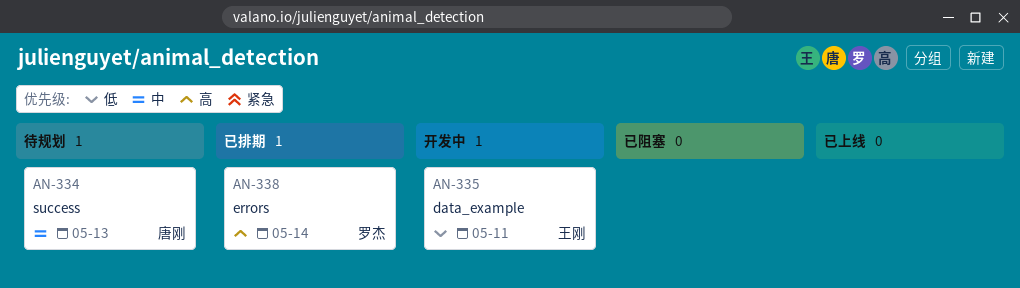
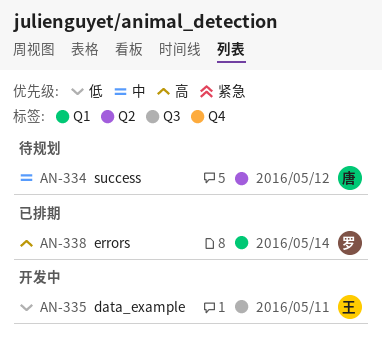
AN-334, due: May 13 -> May 12

